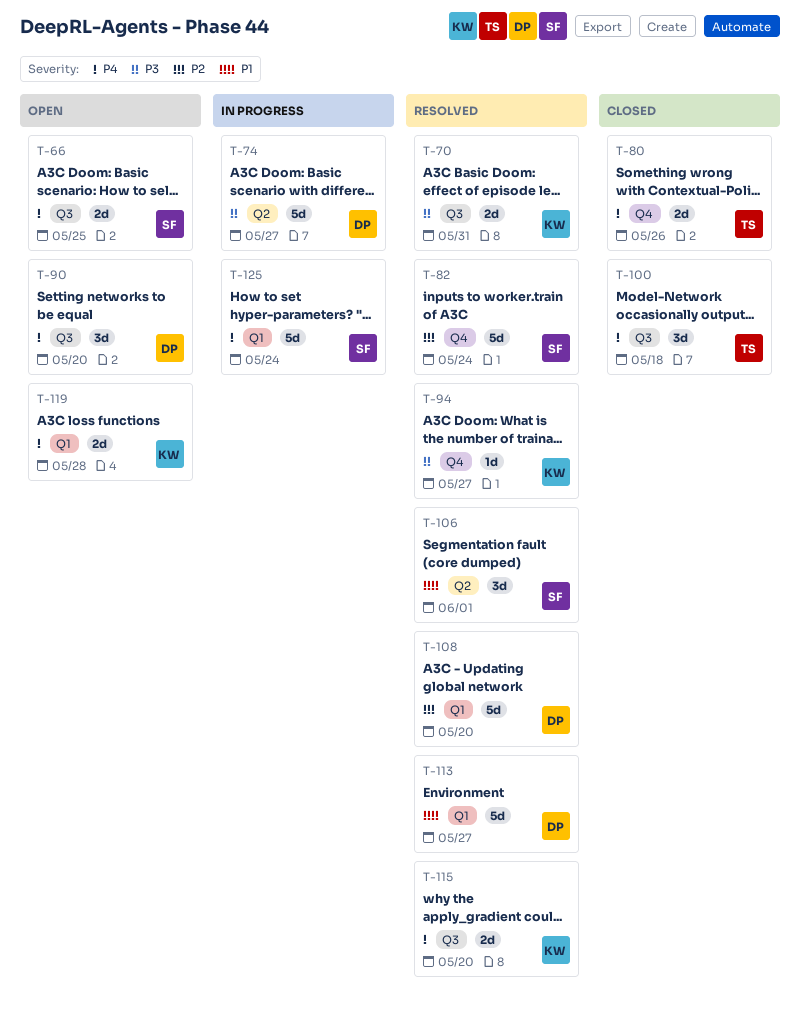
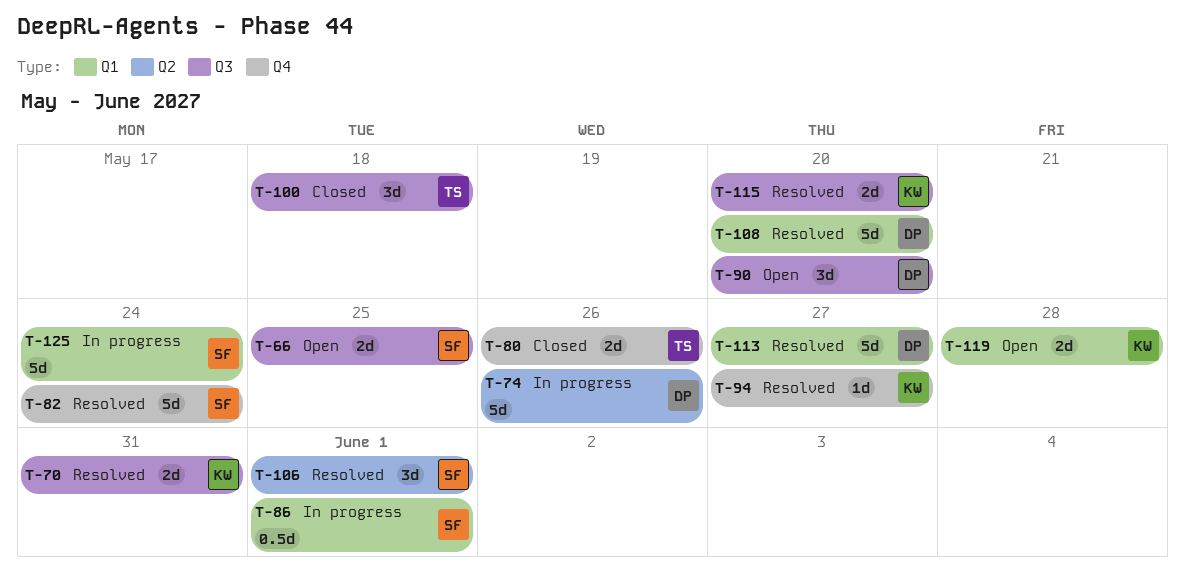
T-74, due: May 27 -> May 26
T-86: none -> present

